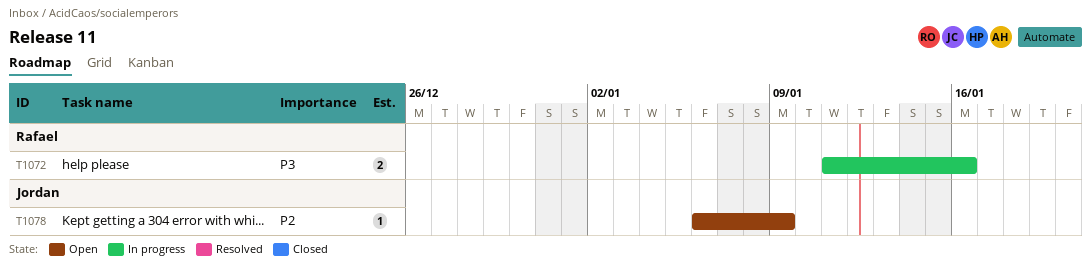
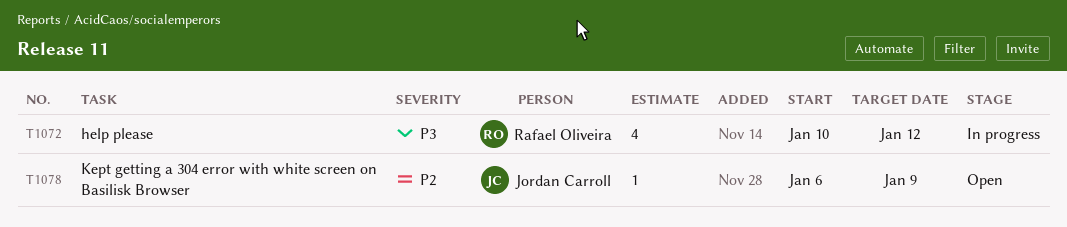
T1072, estimate: 2 -> 4
T1072, start: Jan 11 -> Jan 10
T1072, due: Jan 16 -> Jan 12

